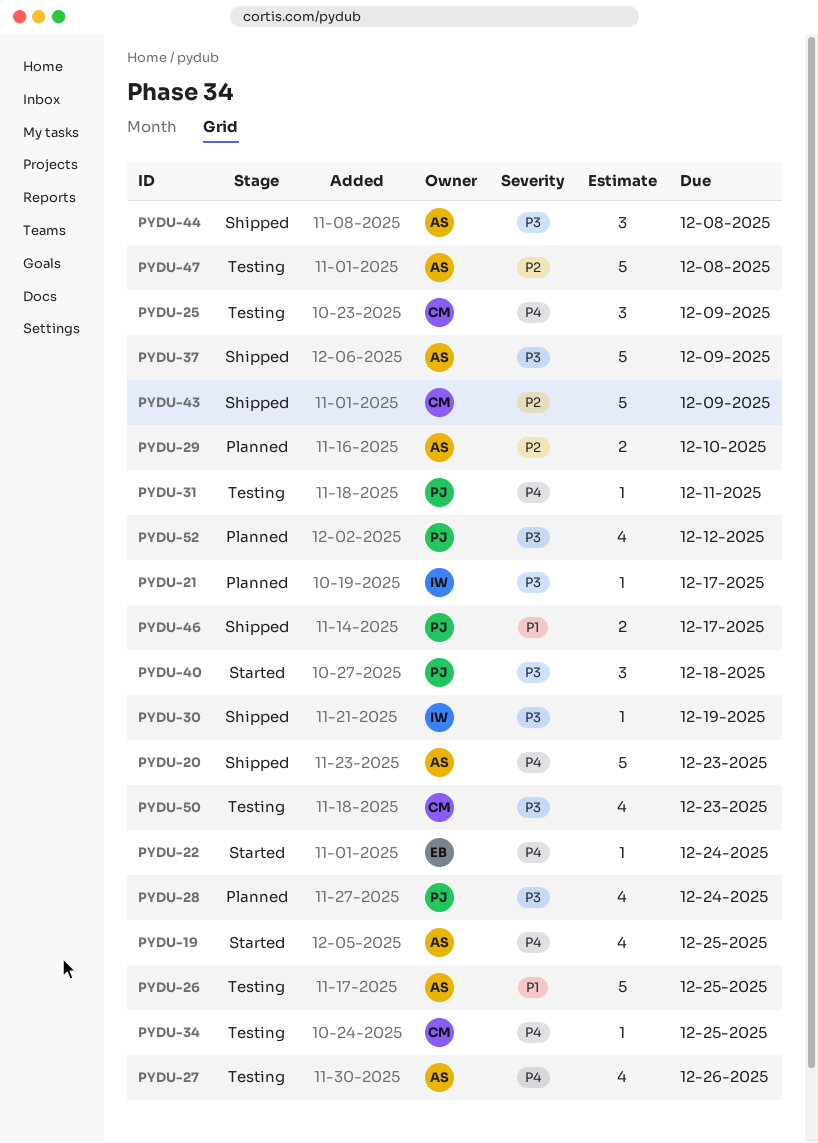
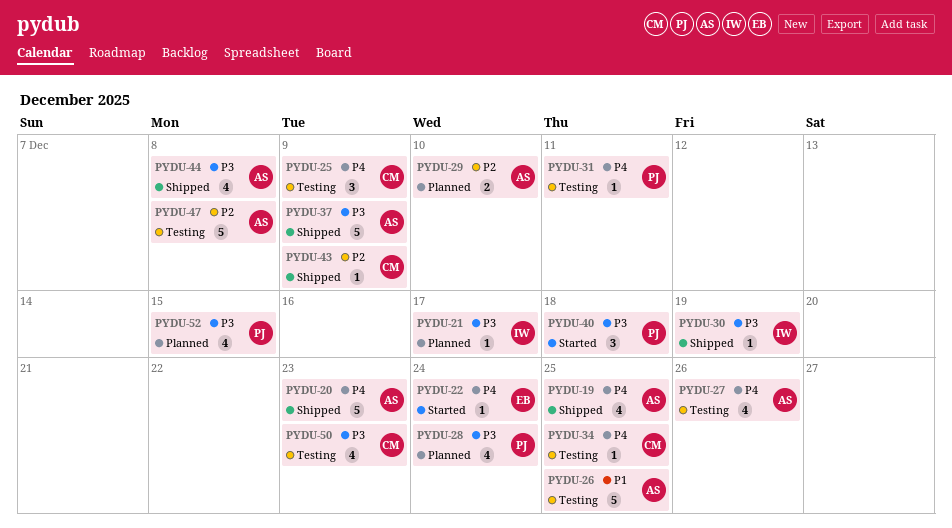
PYDU-19, status: Started -> Shipped
PYDU-43, estimate: 5 -> 1
PYDU-44, estimate: 3 -> 4
PYDU-46: present -> none
PYDU-52, due: Dec 12 -> Dec 15

